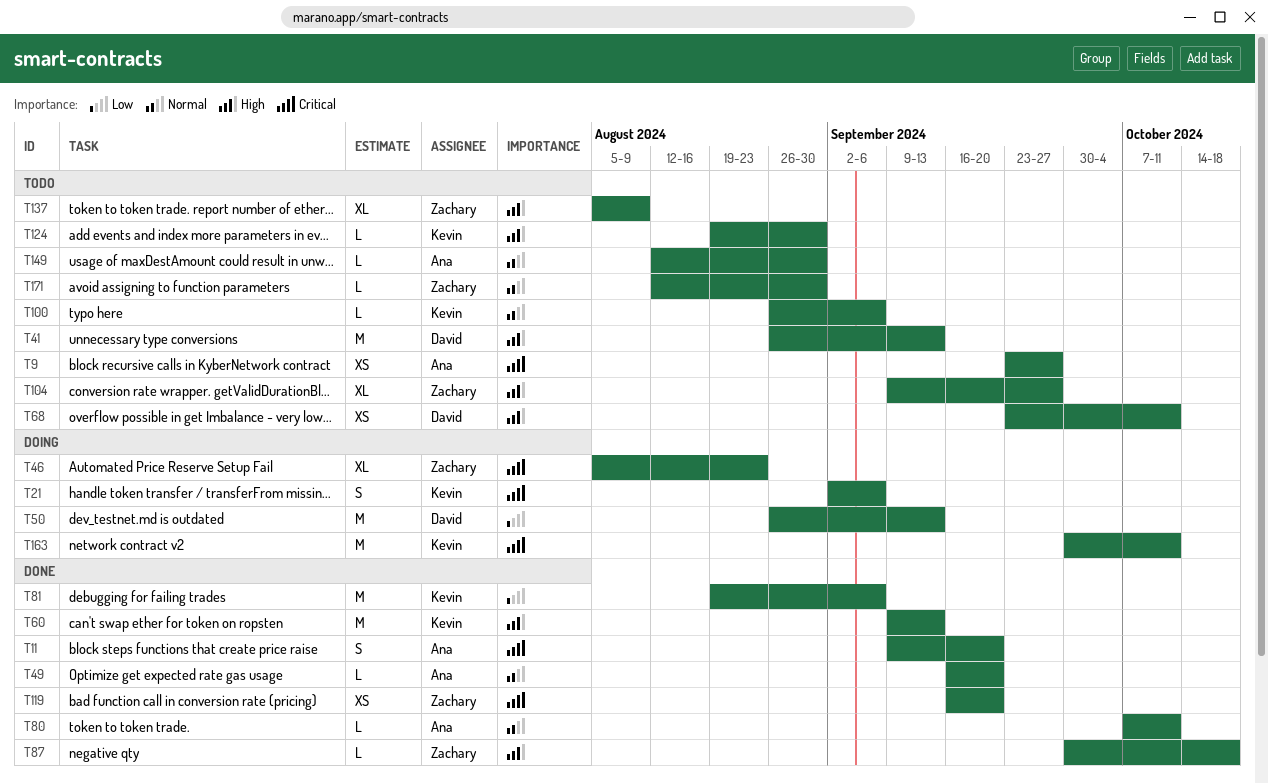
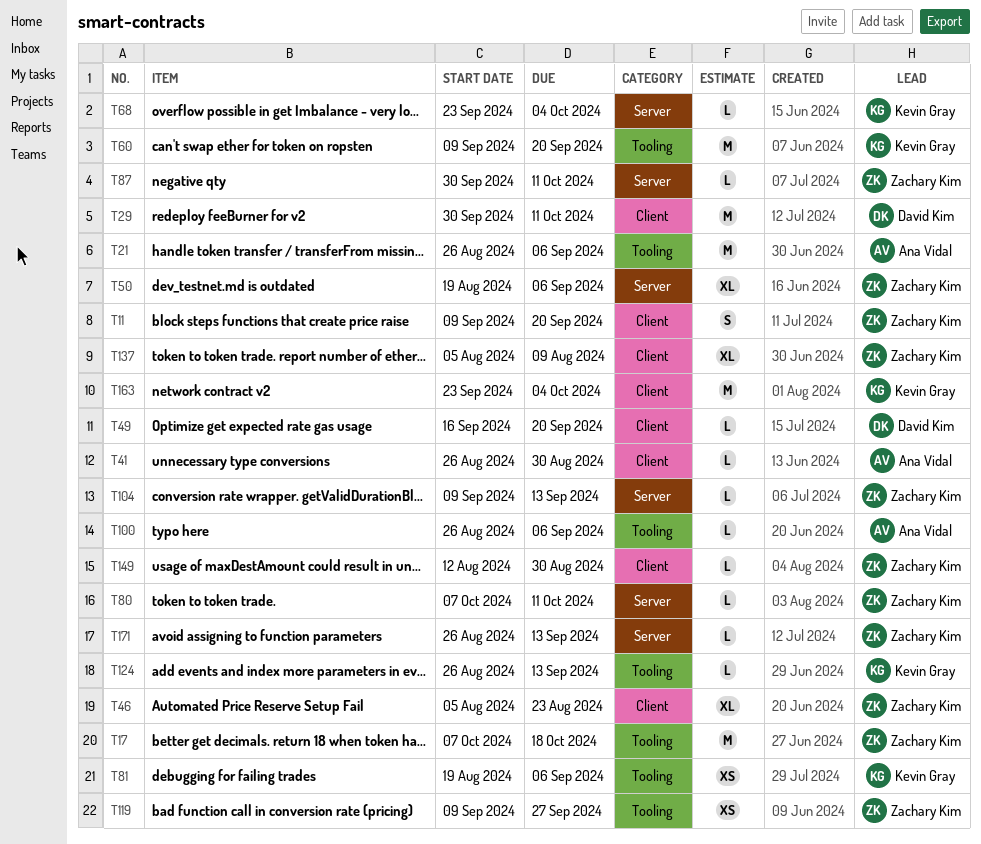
T9: present -> none
T11, owner: Ana Vidal -> Zachary Kim
T17: none -> present
T21, owner: Kevin Gray -> Ana Vidal
T21, estimate: S -> M
T21, start: Sep 2 -> Aug 26
T29: none -> present
T41, owner: David Kim -> Ana Vidal
T41, estimate: M -> L
T41, due: Sep 13 -> Aug 30
T49, owner: Ana Vidal -> David Kim
T50, owner: David Kim -> Zachary Kim
T50, estimate: M -> XL
T50, start: Aug 26 -> Aug 19
T50, due: Sep 13 -> Sep 6
T60, due: Sep 13 -> Sep 20
T68, owner: David Kim -> Kevin Gray
T68, estimate: XS -> L
T68, due: Oct 11 -> Oct 4
T80, owner: Ana Vidal -> Zachary Kim
T81, estimate: M -> XS
T87, due: Oct 18 -> Oct 11
T100, owner: Kevin Gray -> Ana Vidal
T104, estimate: XL -> L
T104, due: Sep 27 -> Sep 13
T119, start: Sep 16 -> Sep 9
T119, due: Sep 20 -> Sep 27
T124, start: Aug 19 -> Aug 26
T124, due: Aug 30 -> Sep 13
T149, owner: Ana Vidal -> Zachary Kim
T163, start: Sep 30 -> Sep 23
T163, due: Oct 11 -> Oct 4
T171, start: Aug 12 -> Aug 26
T171, due: Aug 30 -> Sep 13

